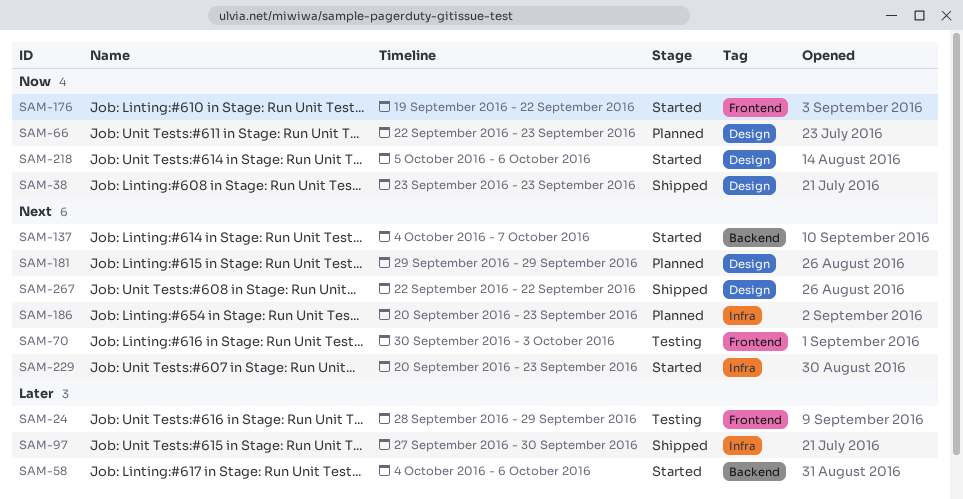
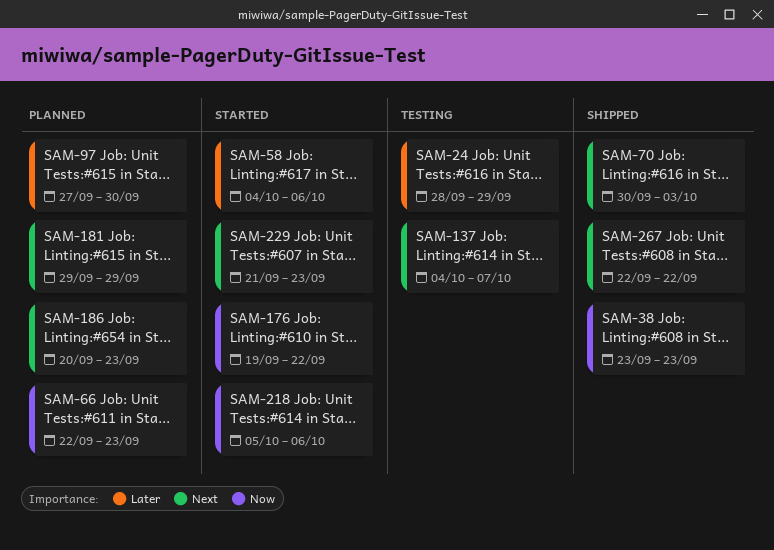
SAM-70, status: Testing -> Shipped
SAM-97, status: Shipped -> Planned
SAM-137, status: Started -> Testing
SAM-229, start: Sep 20 -> Sep 21

